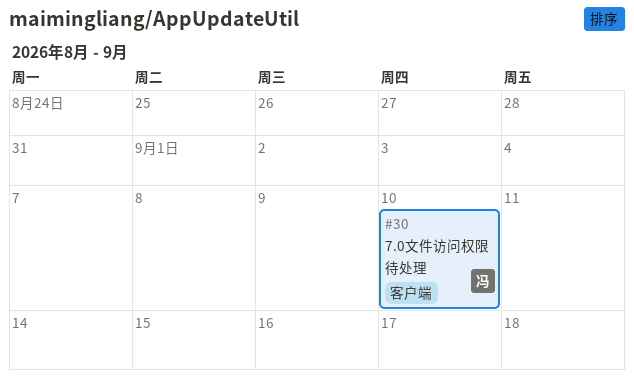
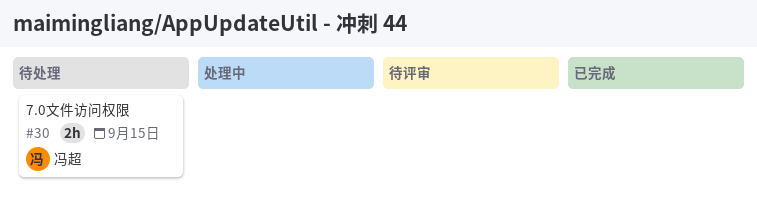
#30, due: Sep 10 -> Sep 15

